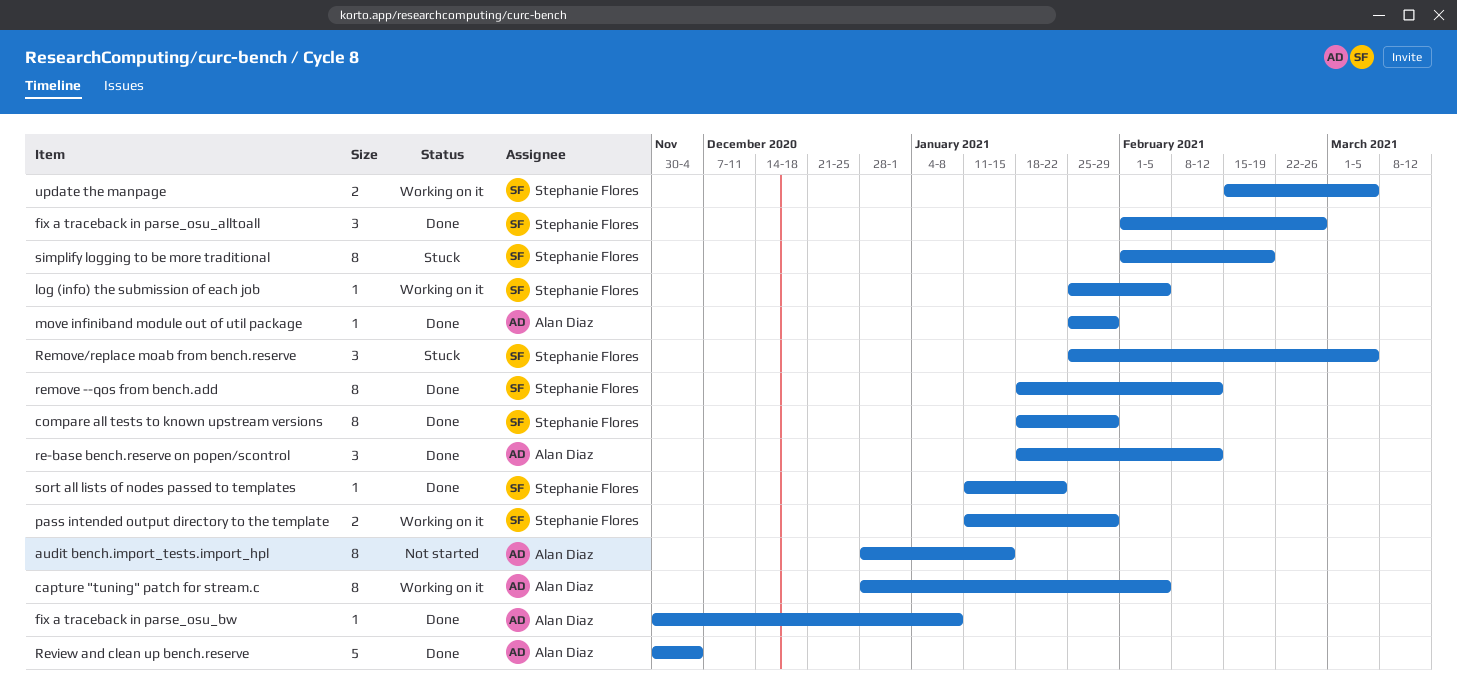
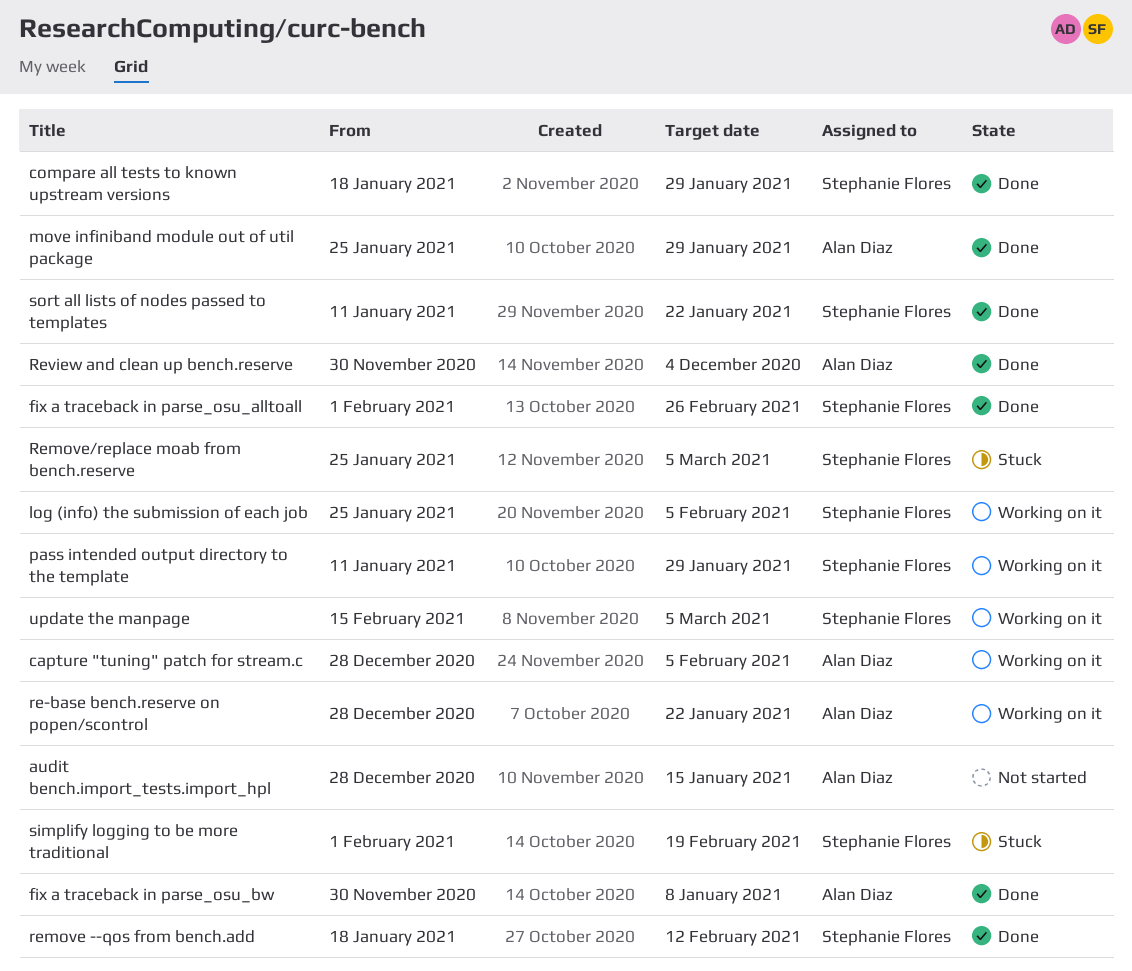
re-base bench.reserve on popen/scontrol, status: Done -> Working on it
re-base bench.reserve on popen/scontrol, start: Jan 18 -> Dec 28
re-base bench.reserve on popen/scontrol, due: Feb 12 -> Jan 22

